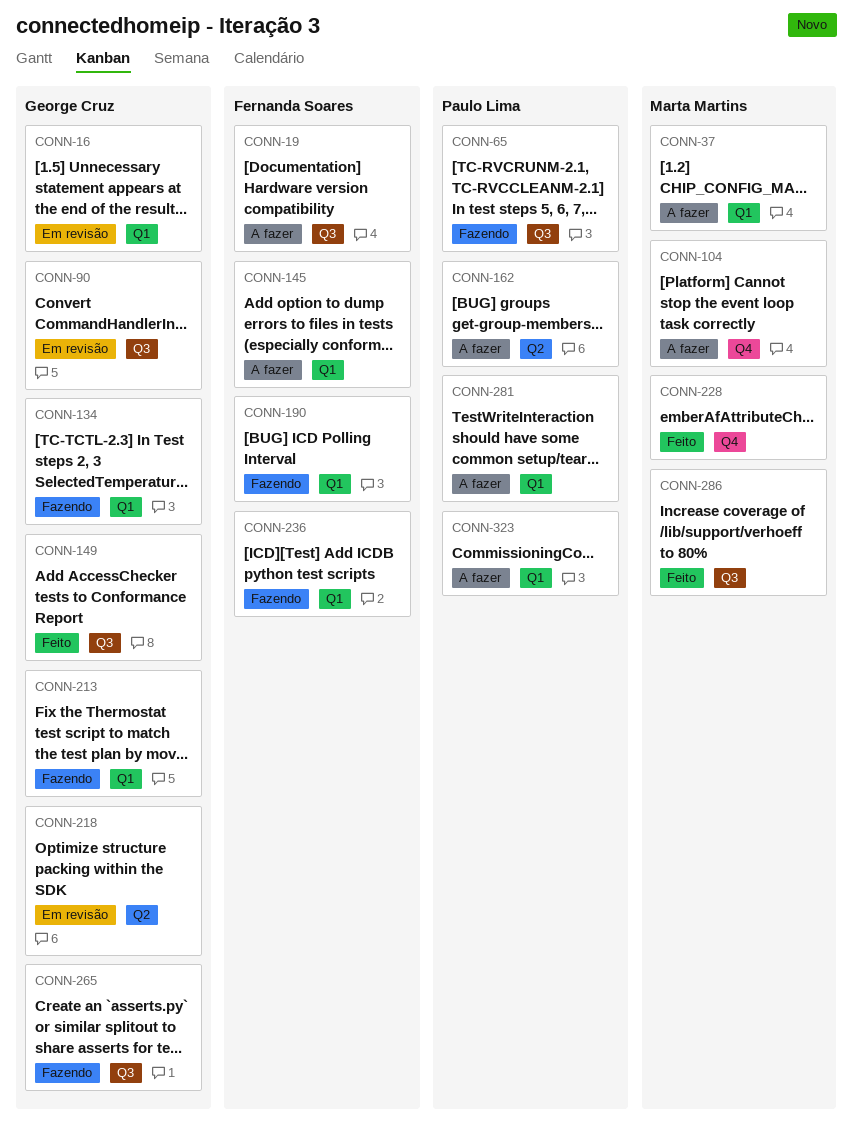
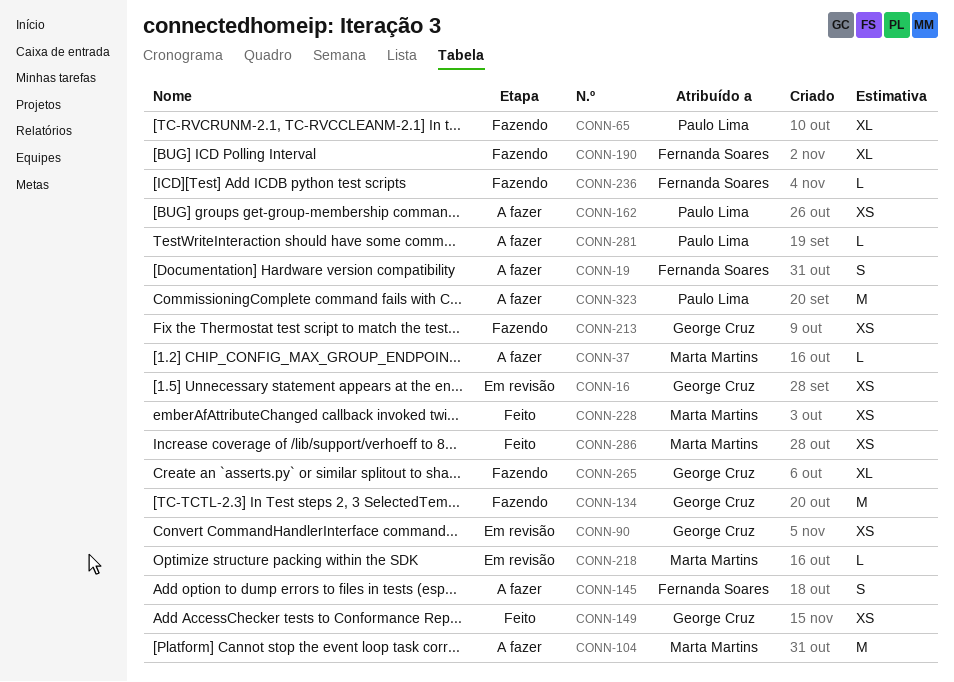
CONN-218, owner: George Cruz -> Marta Martins

